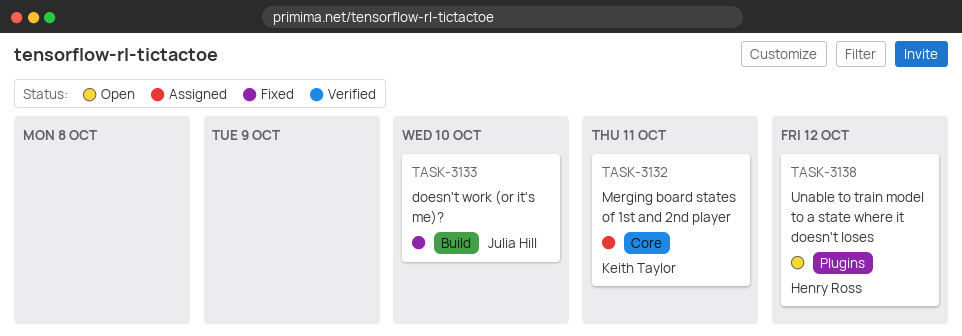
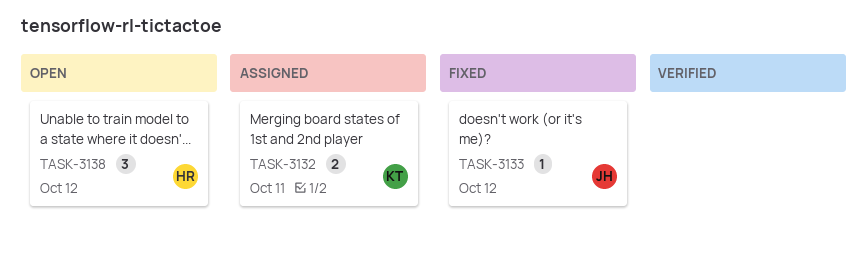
TASK-3133, due: Oct 10 -> Oct 12

